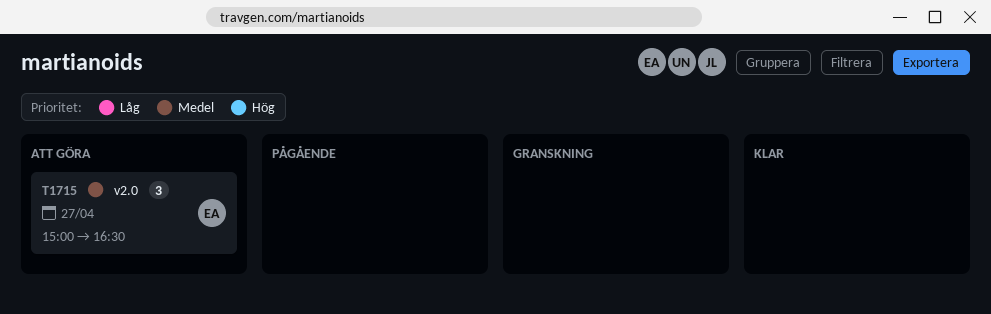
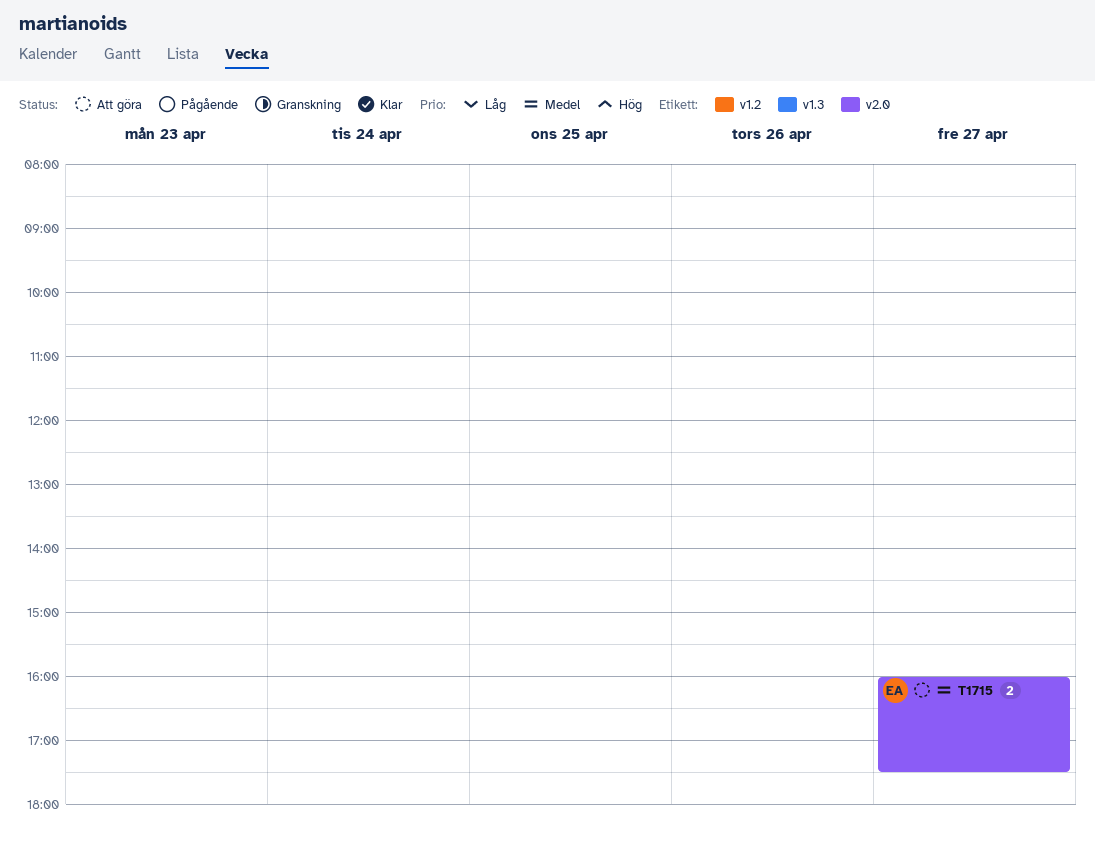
T1715, estimate: 3 -> 2
T1715, begins: 15:00 -> 16:00
T1715, ends: 16:30 -> 17:30

